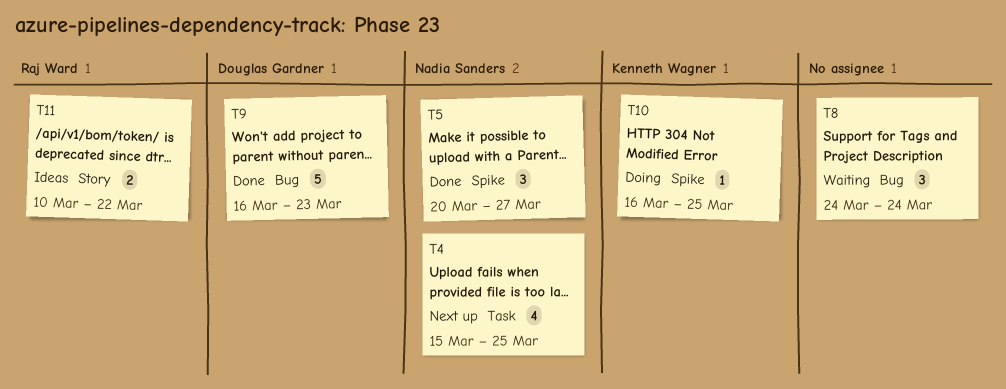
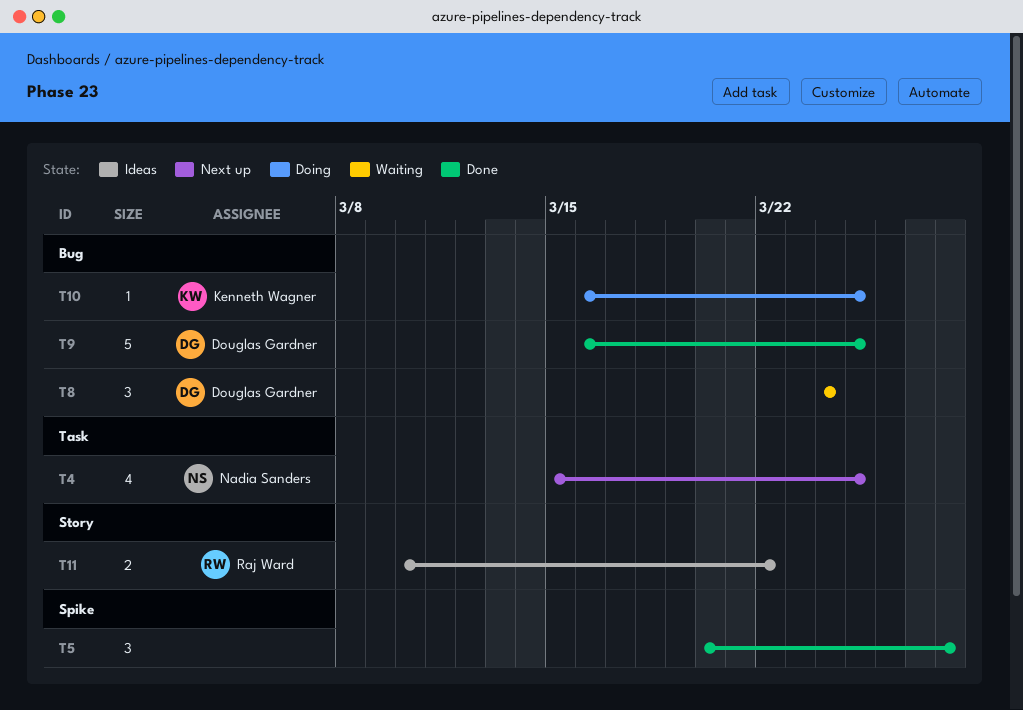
T5, owner: Nadia Sanders -> none
T5, due: Mar 27 -> Mar 28
T8, owner: none -> Douglas Gardner
T9, due: Mar 23 -> Mar 25
T10, label: Spike -> Bug

